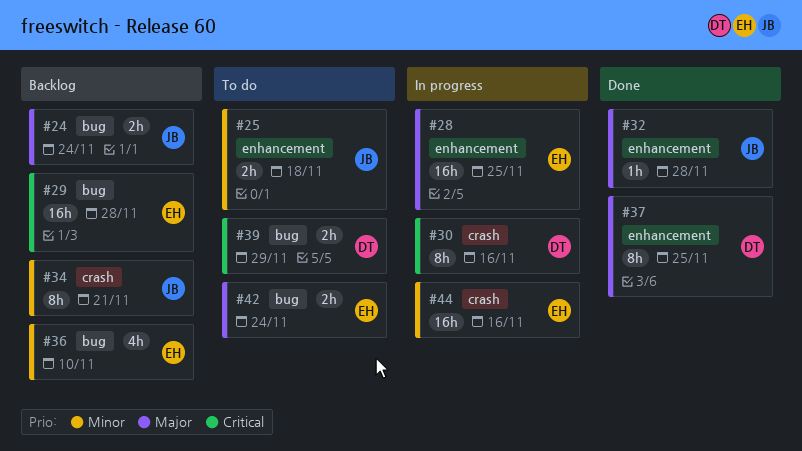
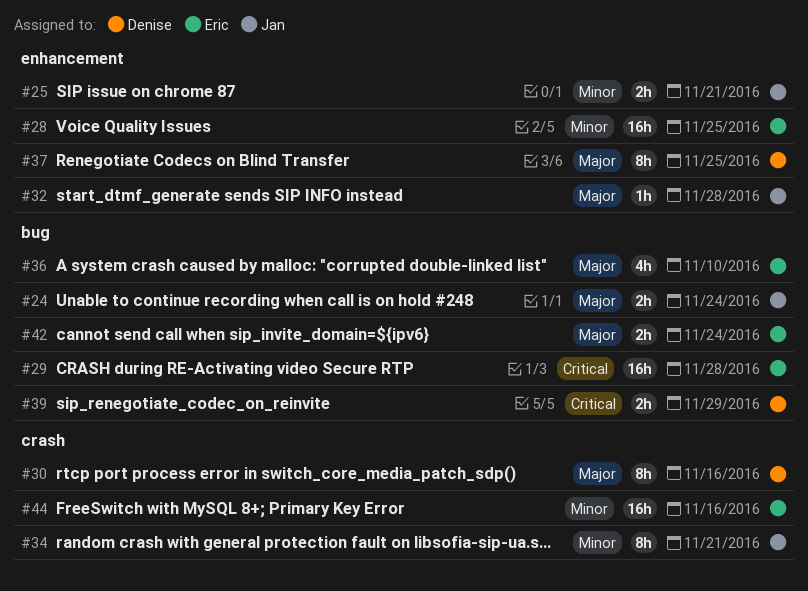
#25, due: Nov 18 -> Nov 21
#28, priority: Major -> Minor
#30, priority: Critical -> Major
#36, priority: Minor -> Major

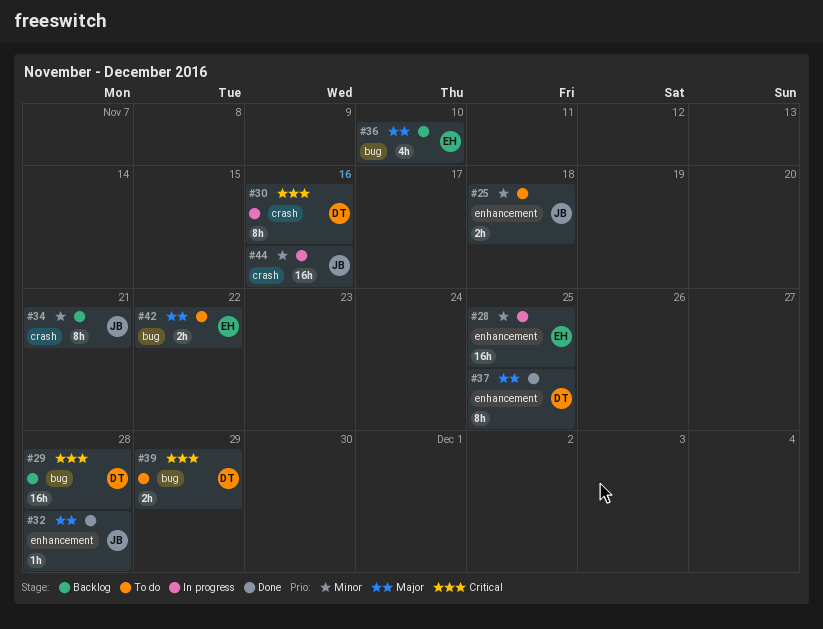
#24: present -> none
#25, due: Nov 21 -> Nov 18
#29, owner: Eric -> Denise
#30, priority: Major -> Critical
#42, due: Nov 24 -> Nov 22
#44, owner: Eric -> Jan

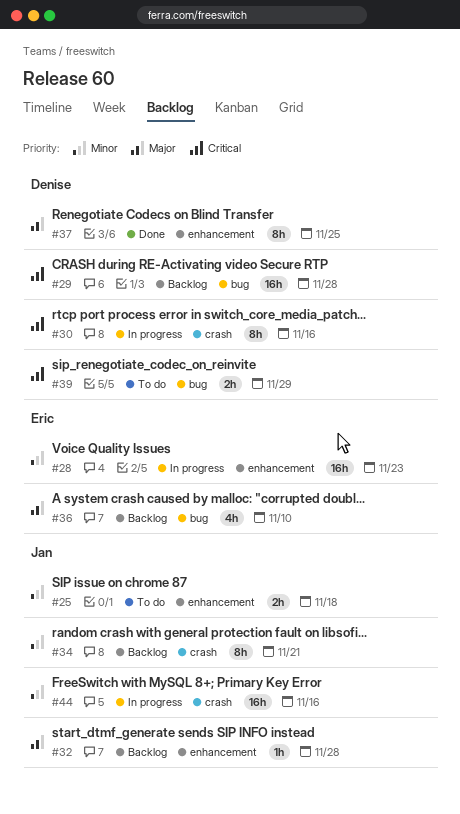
#28, due: Nov 25 -> Nov 23
#32, status: Done -> Backlog
#42: present -> none

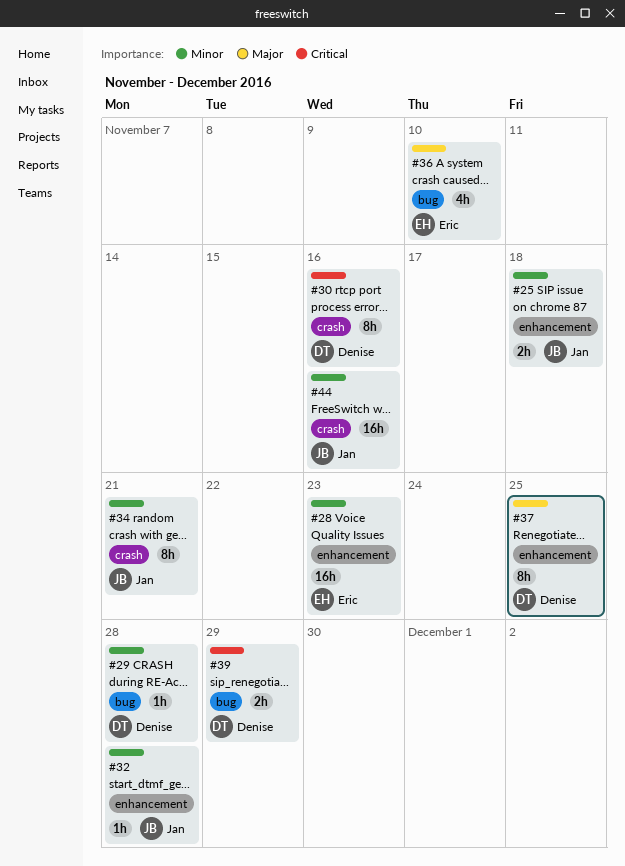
#29, priority: Critical -> Minor
#29, estimate: 16h -> 1h
#32, priority: Major -> Minor

